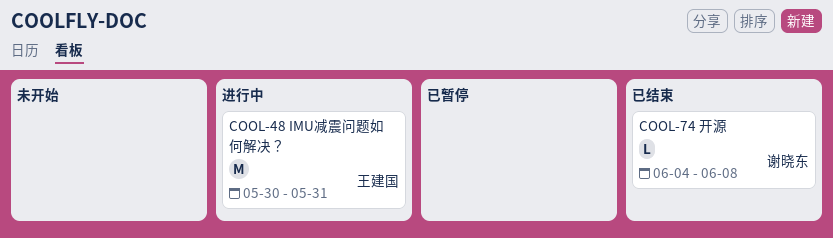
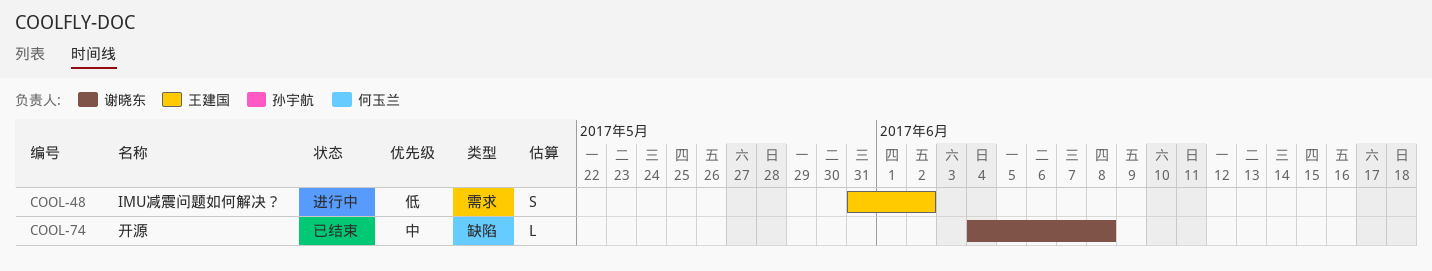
COOL-48, estimate: M -> S
COOL-48, start: May 30 -> May 31
COOL-48, due: May 31 -> Jun 2

